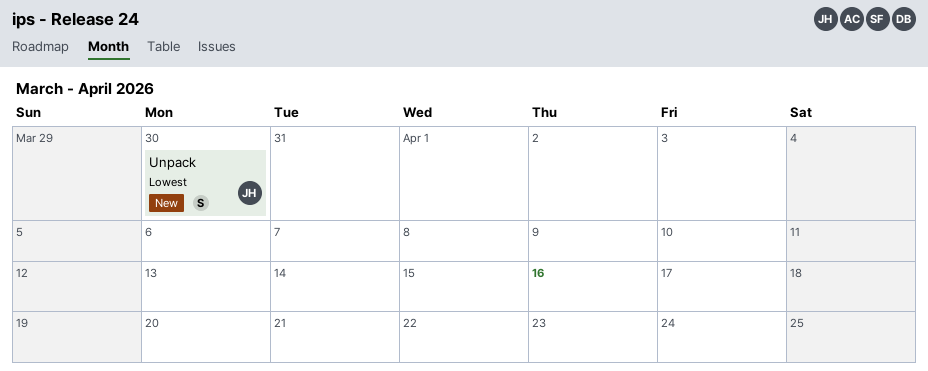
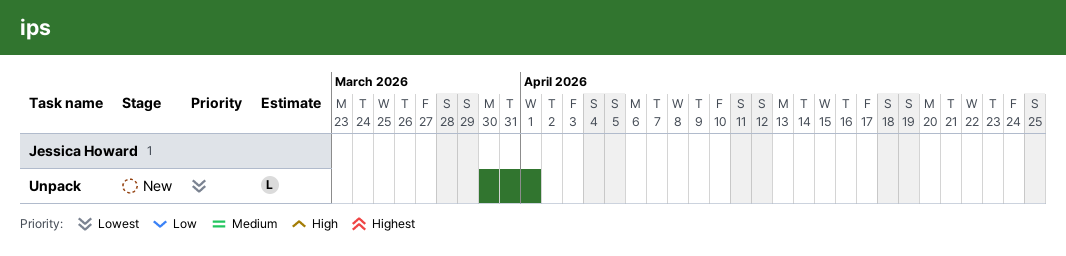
Unpack, estimate: S -> L
Unpack, due: Mar 30 -> Apr 1

